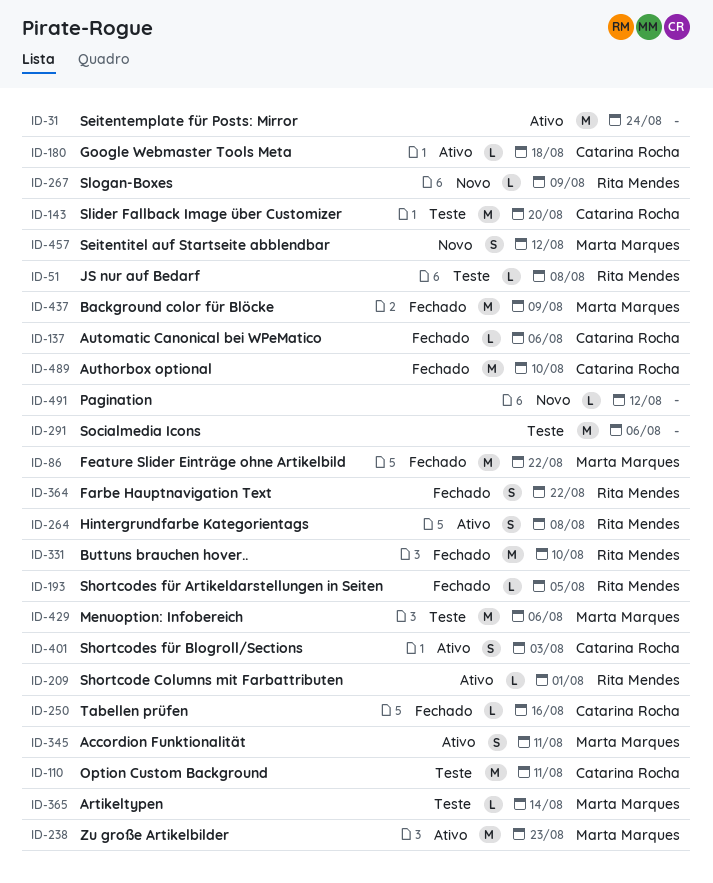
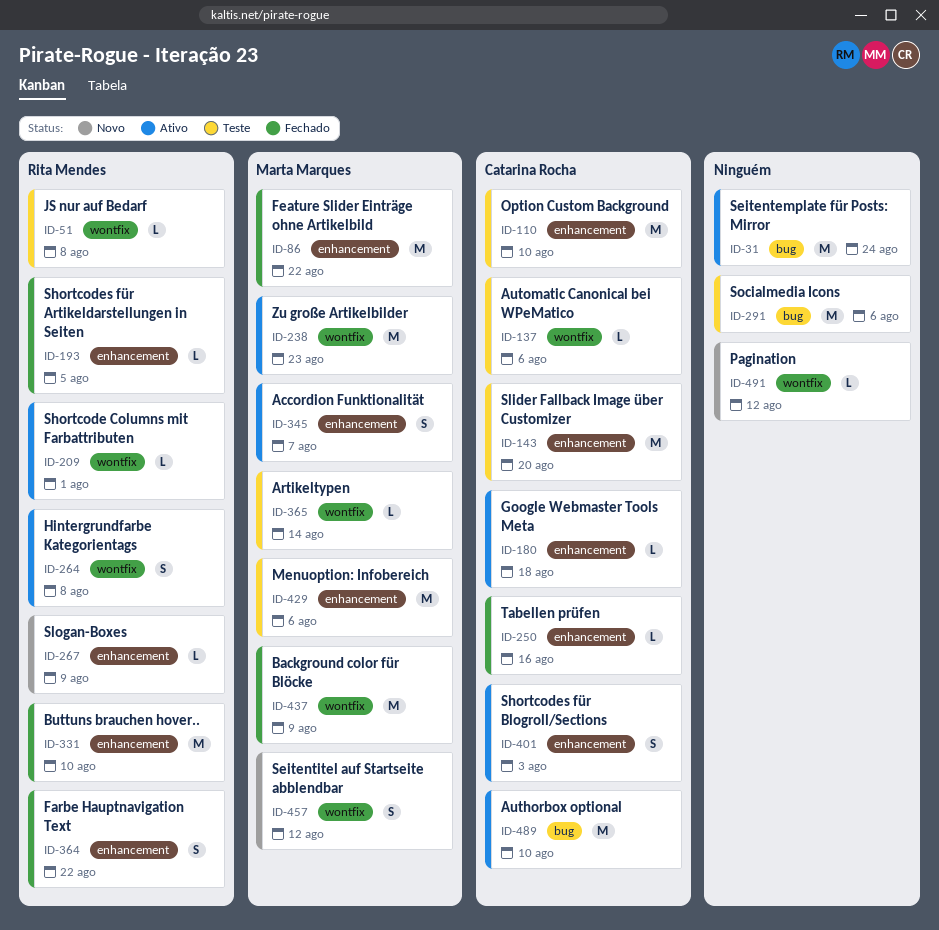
ID-110, due: Aug 11 -> Aug 10
ID-137, status: Fechado -> Teste
ID-345, due: Aug 11 -> Aug 7
ID-489, status: Fechado -> Ativo

